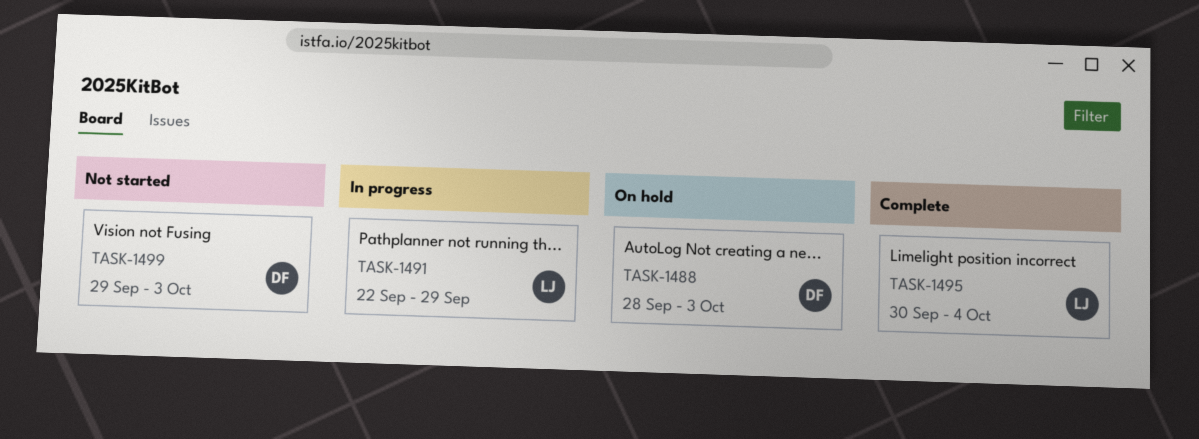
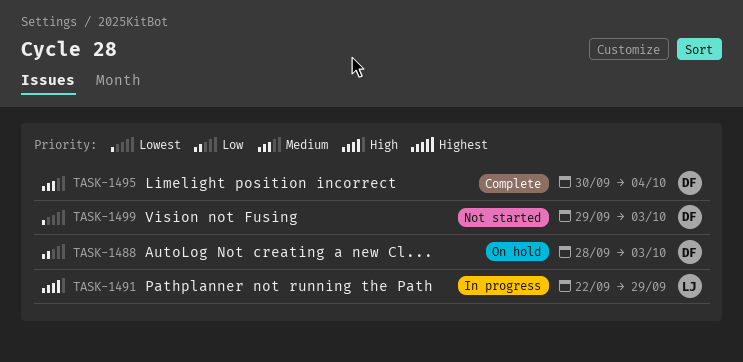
TASK-1495, owner: LJ -> DF

